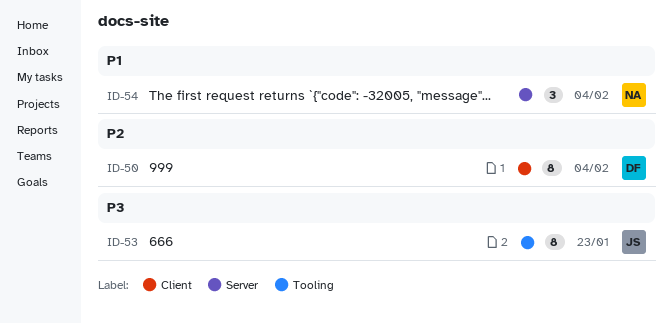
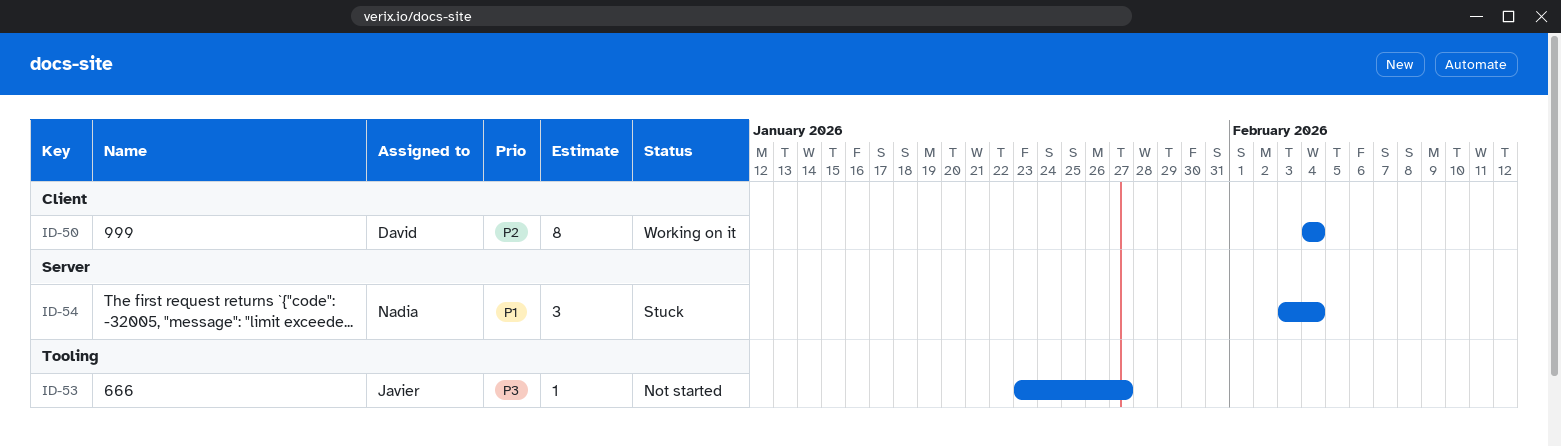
ID-53, estimate: 8 -> 1
ID-53, due: Jan 23 -> Jan 27

